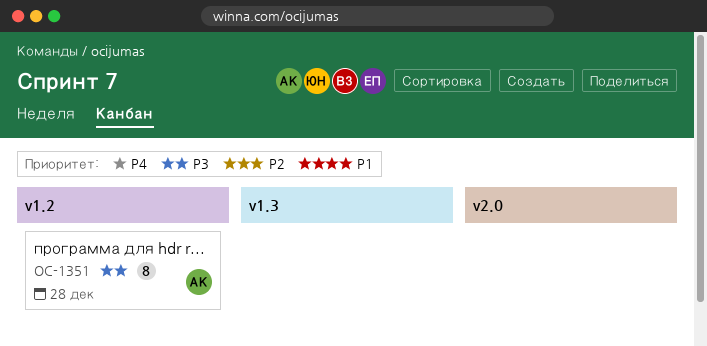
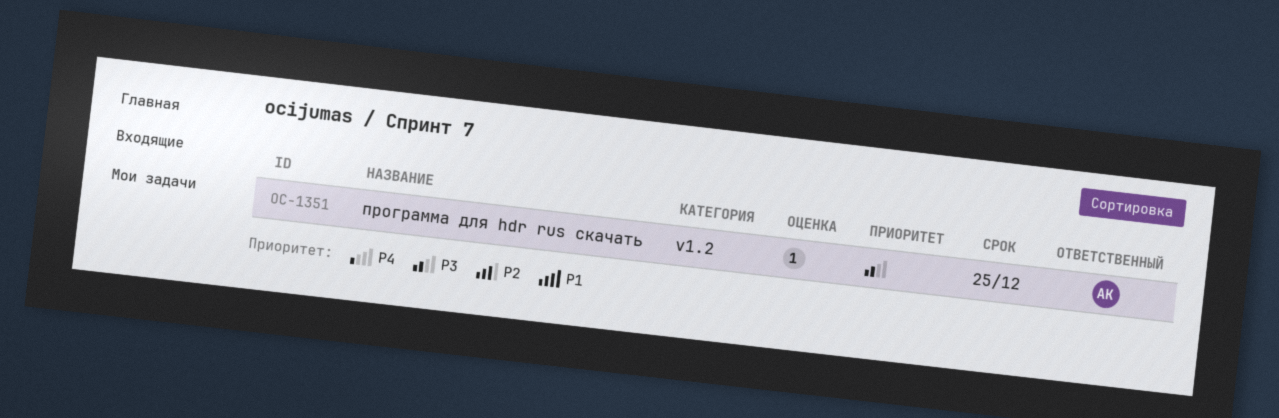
OC-1351, estimate: 8 -> 1
OC-1351, due: Dec 28 -> Dec 25

